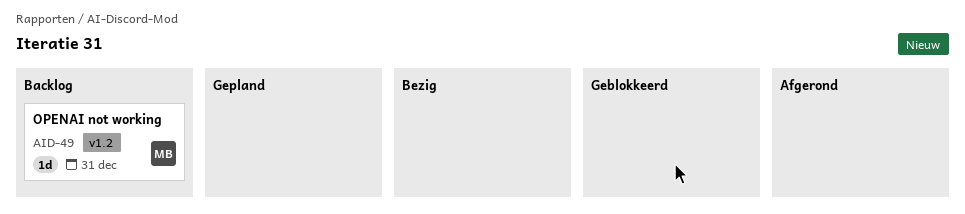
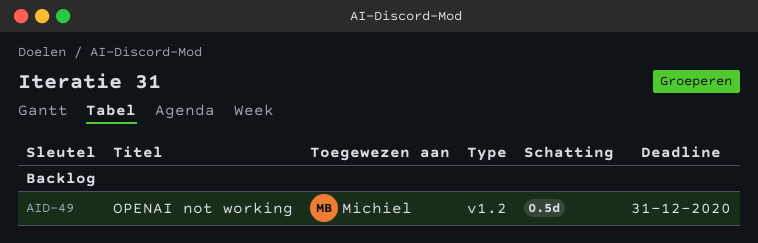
AID-49, estimate: 1d -> 0.5d

